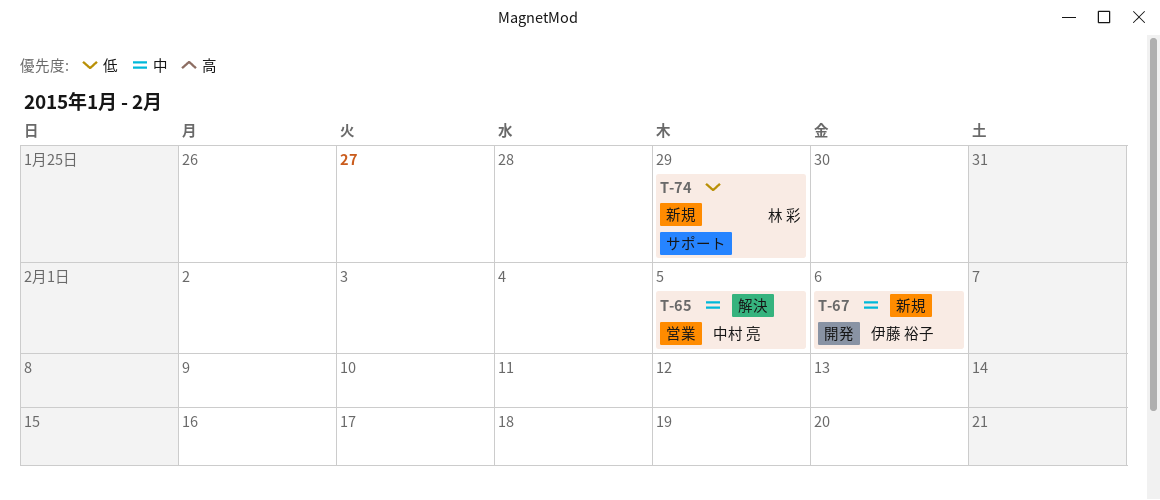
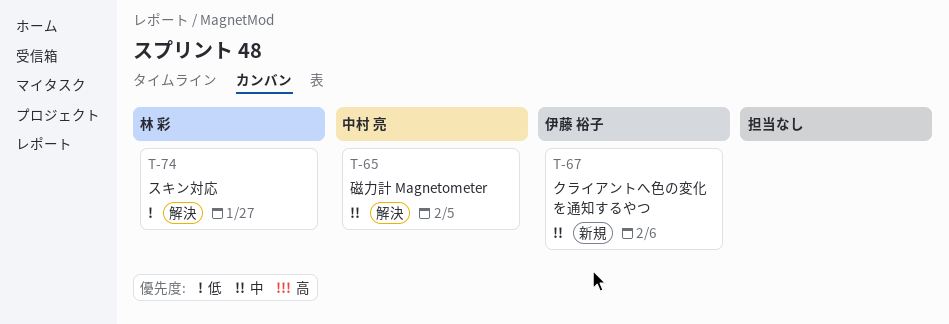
T-74, status: 新規 -> 解決
T-74, due: Jan 29 -> Jan 27

